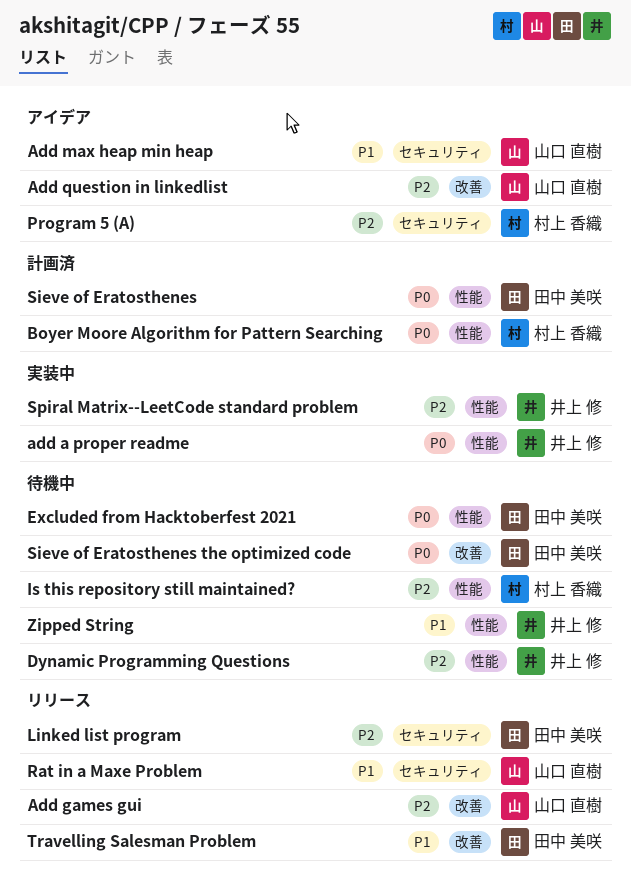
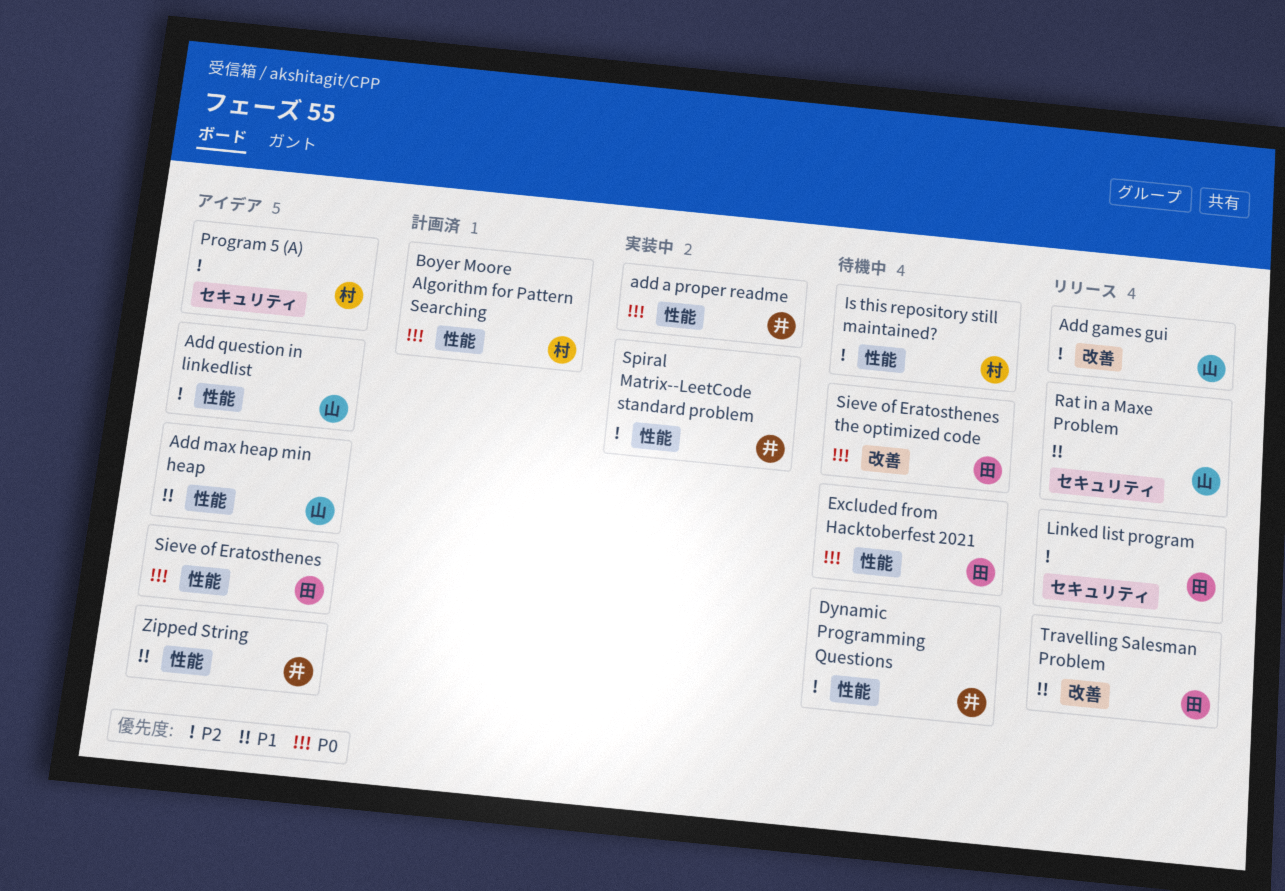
Add max heap min heap, label: セキュリティ -> 性能
Add question in linkedlist, label: 改善 -> 性能
Sieve of Eratosthenes, status: 計画済 -> アイデア
Zipped String, status: 待機中 -> アイデア

